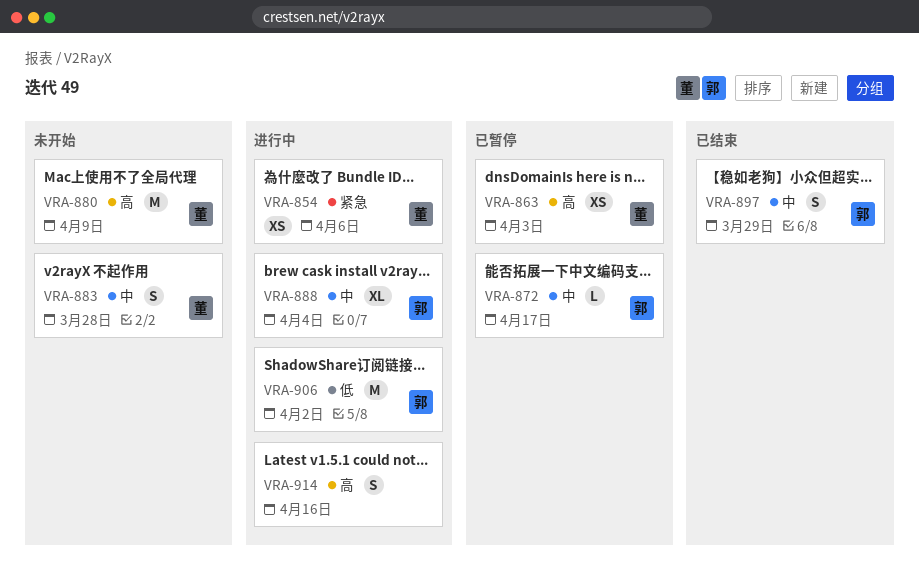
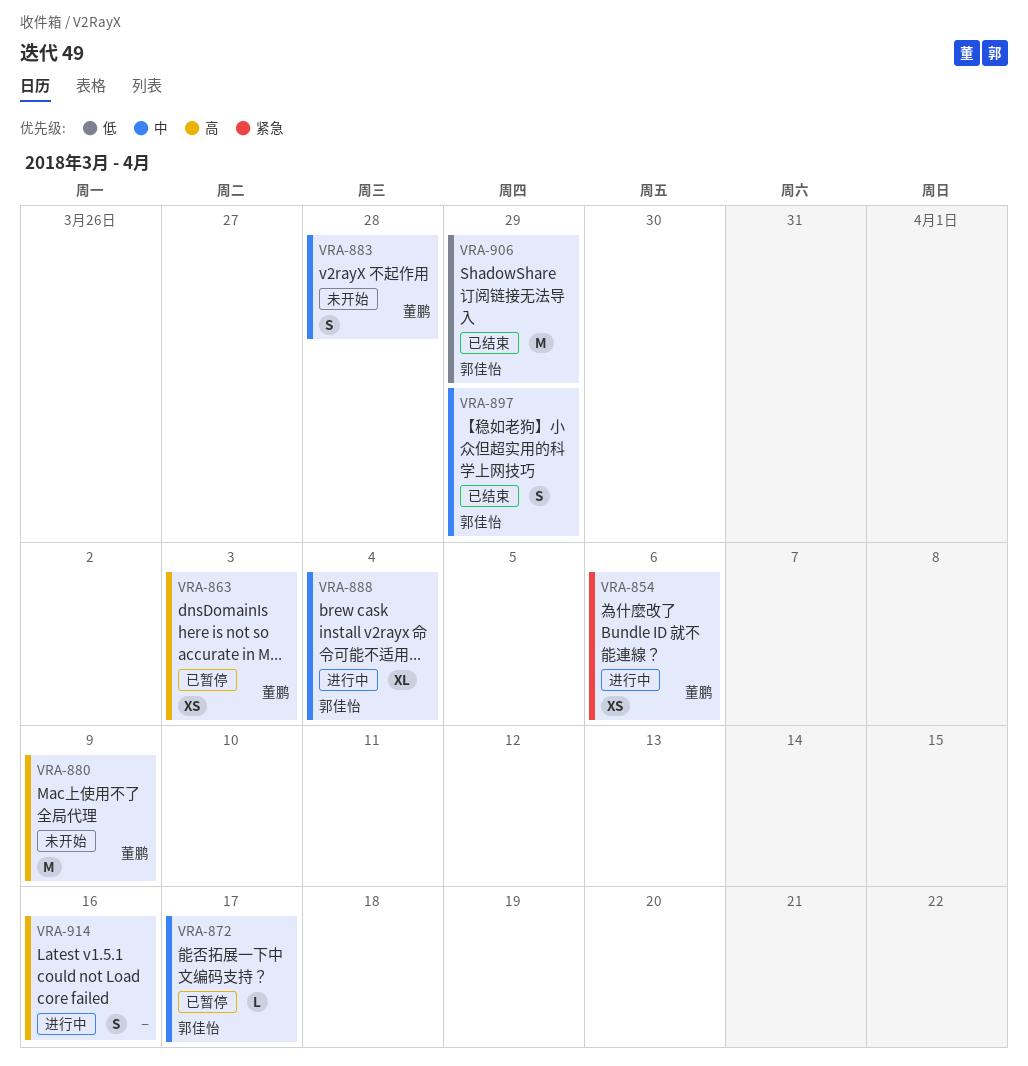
VRA-906, status: 进行中 -> 已结束
VRA-906, due: Apr 2 -> Mar 29

